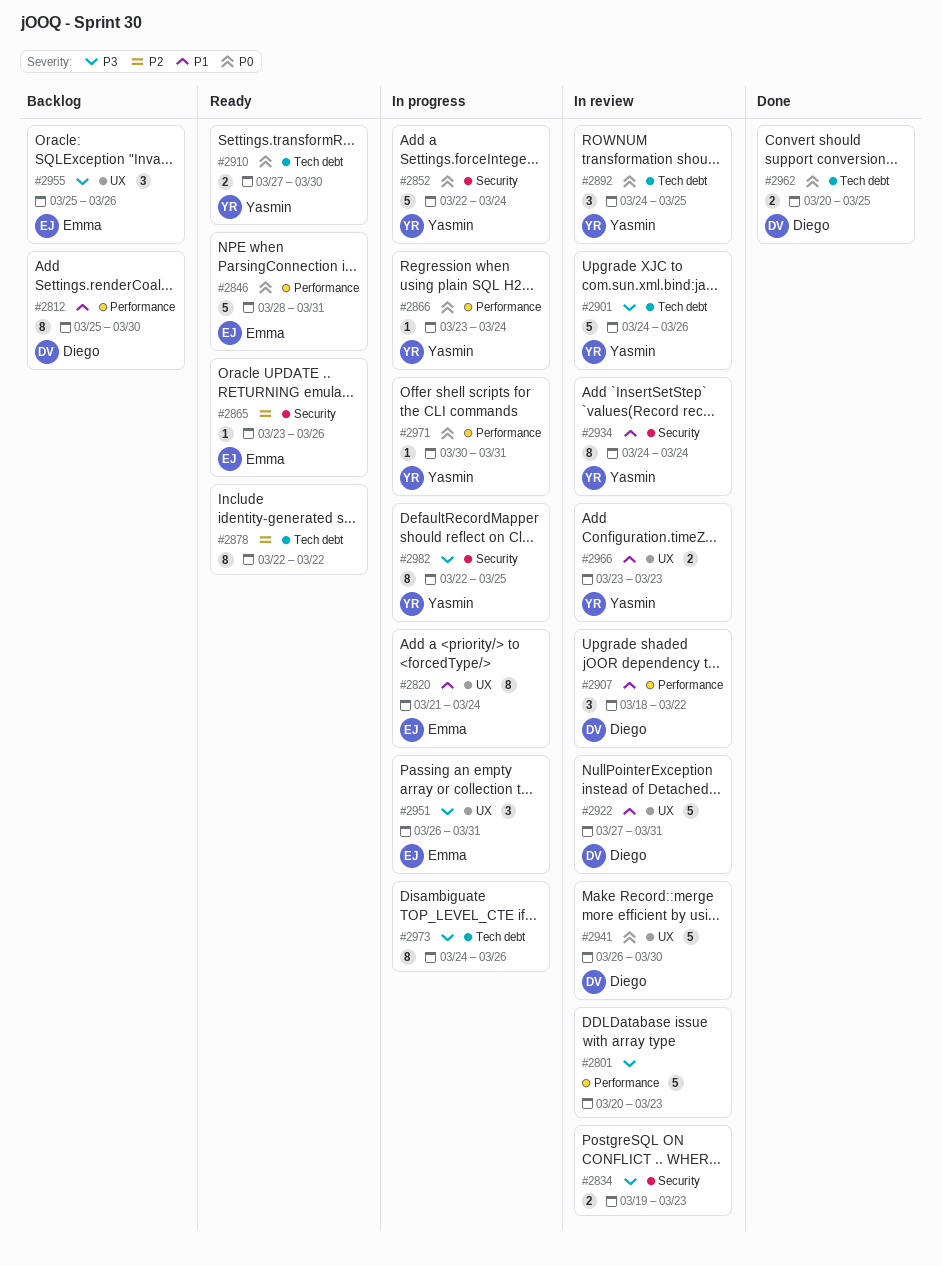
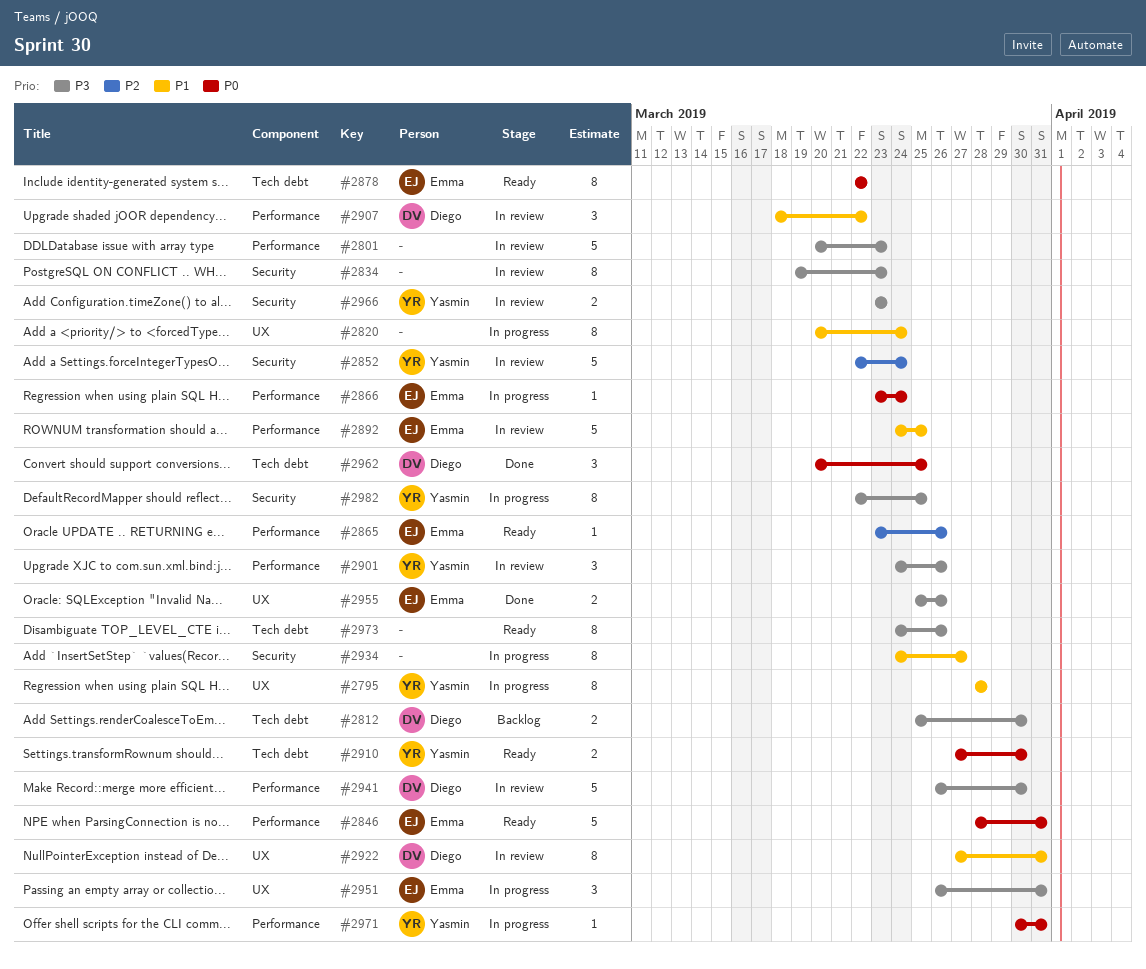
#2795: none -> present
#2812, priority: P1 -> P3
#2812, label: Performance -> Tech debt
#2812, estimate: 8 -> 2
#2820, owner: Emma -> none
#2820, start: Mar 21 -> Mar 20
#2834, estimate: 2 -> 8
#2852, status: In progress -> In review
#2852, priority: P0 -> P2
#2865, label: Security -> Performance
#2866, owner: Yasmin -> Emma
#2878, owner: none -> Emma
#2878, priority: P2 -> P0
#2892, owner: Yasmin -> Emma
#2892, priority: P0 -> P1
#2892, label: Tech debt -> Performance
#2892, estimate: 3 -> 5
#2901, label: Tech debt -> Performance
#2901, estimate: 5 -> 3
#2922, estimate: 5 -> 8
#2934, status: In review -> In progress
#2934, owner: Yasmin -> none
#2934, due: Mar 24 -> Mar 27
#2941, priority: P0 -> P3
#2941, label: UX -> Performance
#2955, status: Backlog -> Done
#2955, estimate: 3 -> 2
#2962, estimate: 2 -> 3
#2966, priority: P1 -> P3
#2966, label: UX -> Security
#2973, status: In progress -> Ready

